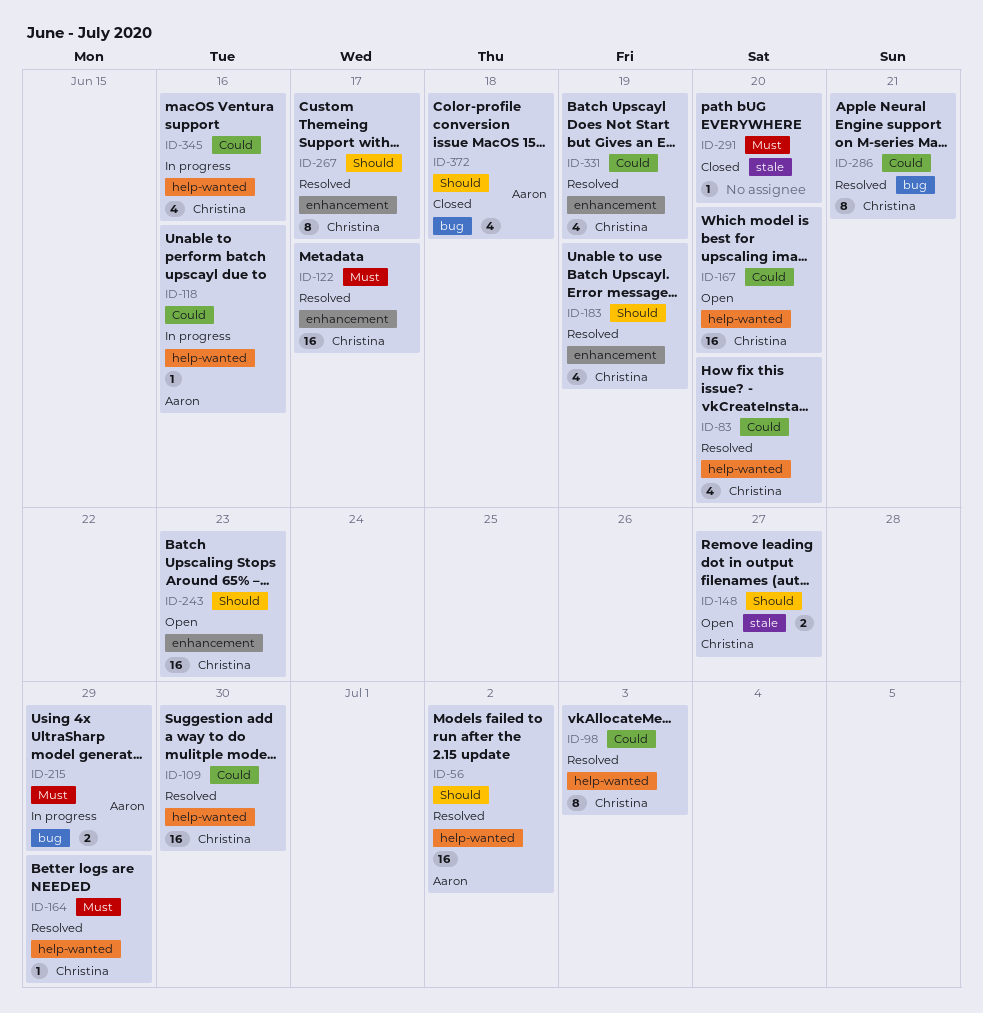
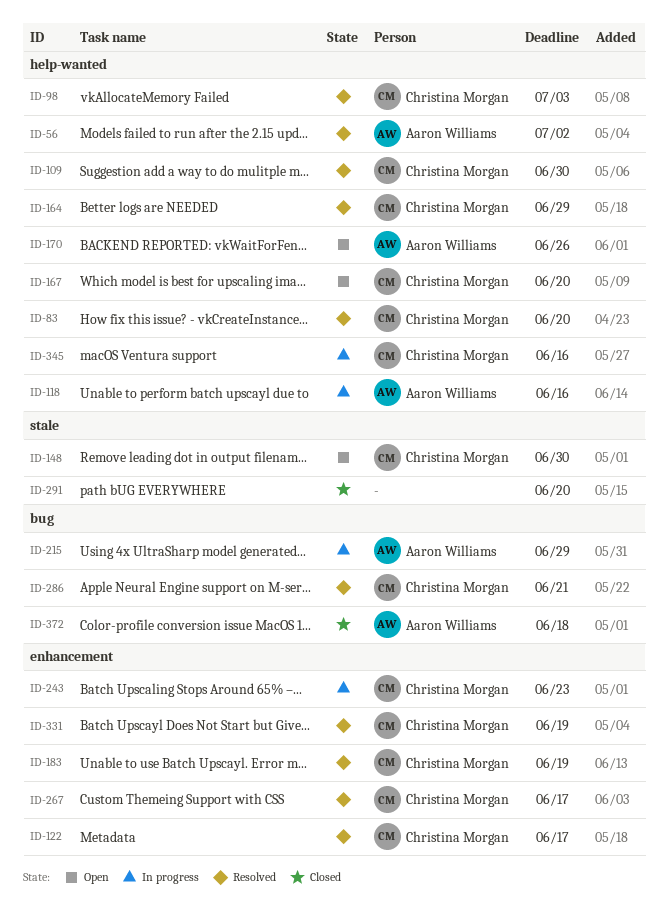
ID-148, due: Jun 27 -> Jun 30
ID-170: none -> present
ID-243, status: Open -> In progress

